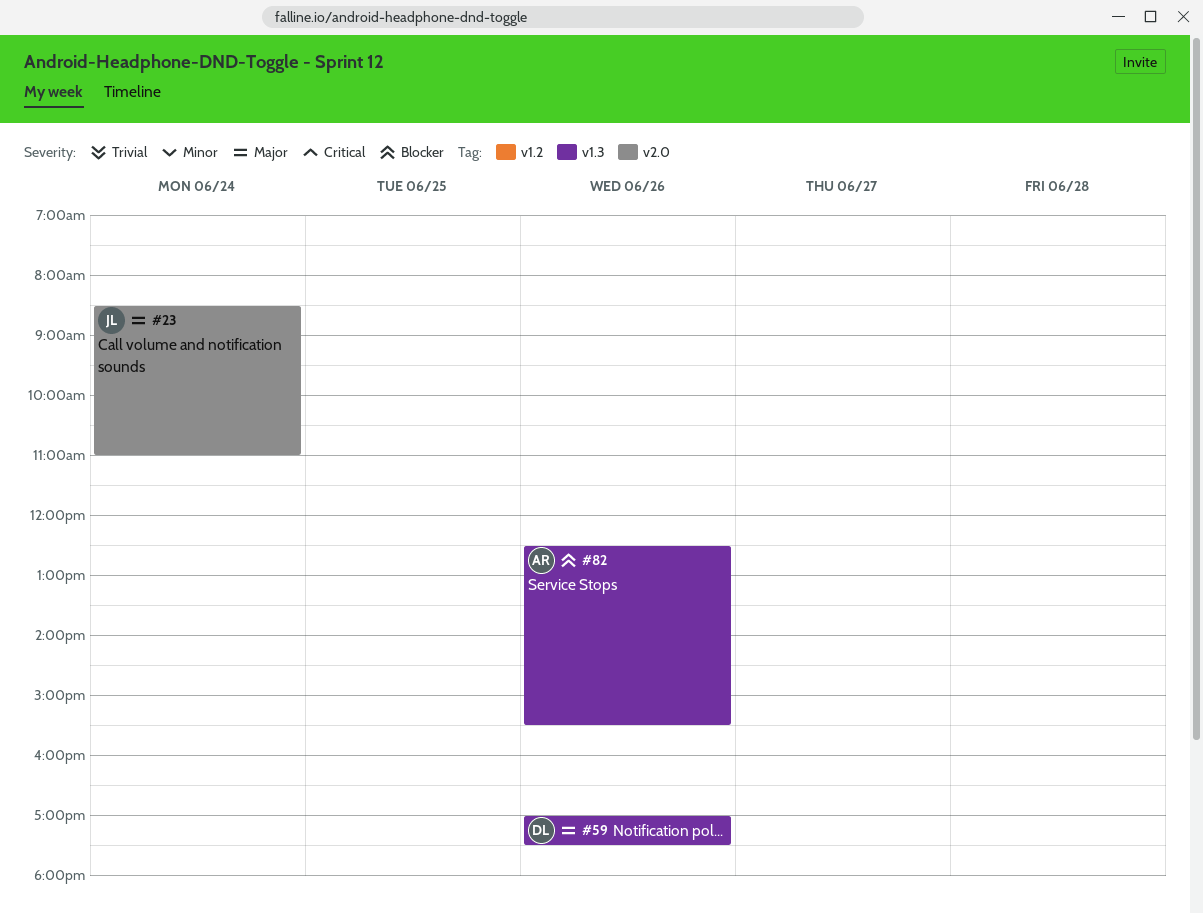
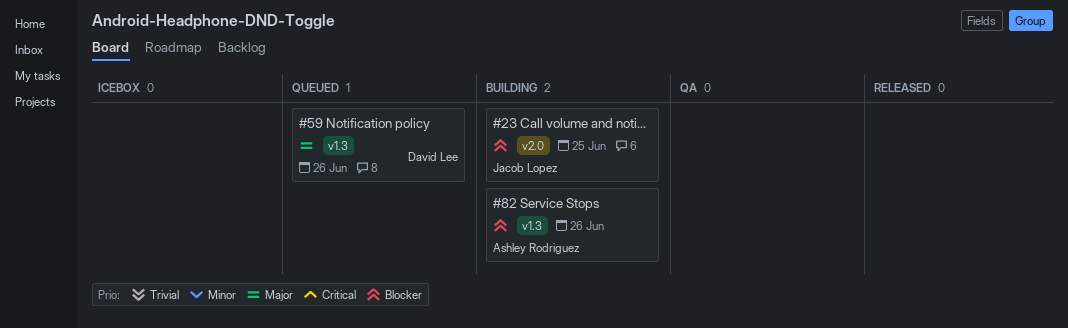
#23, priority: Major -> Blocker
#23, day: Jun 24 -> Jun 25

